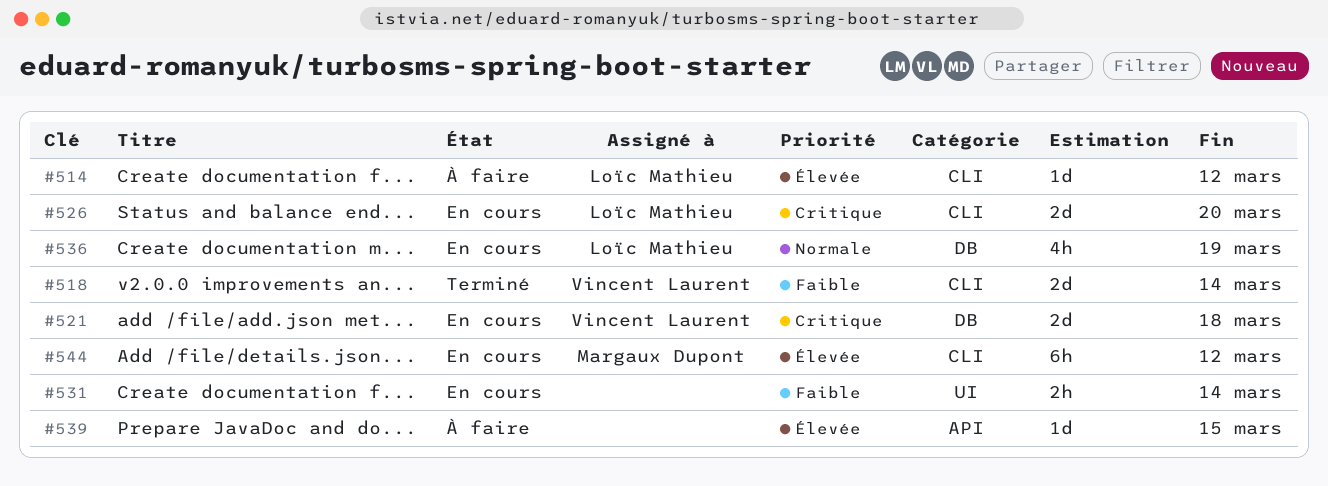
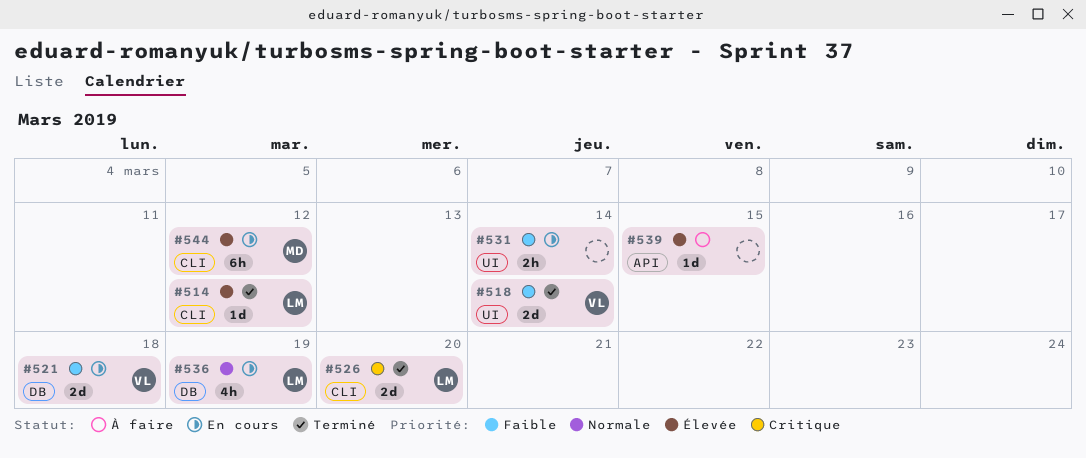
#514, status: À faire -> Terminé
#518, label: CLI -> UI
#521, priority: Critique -> Faible
#526, status: En cours -> Terminé

